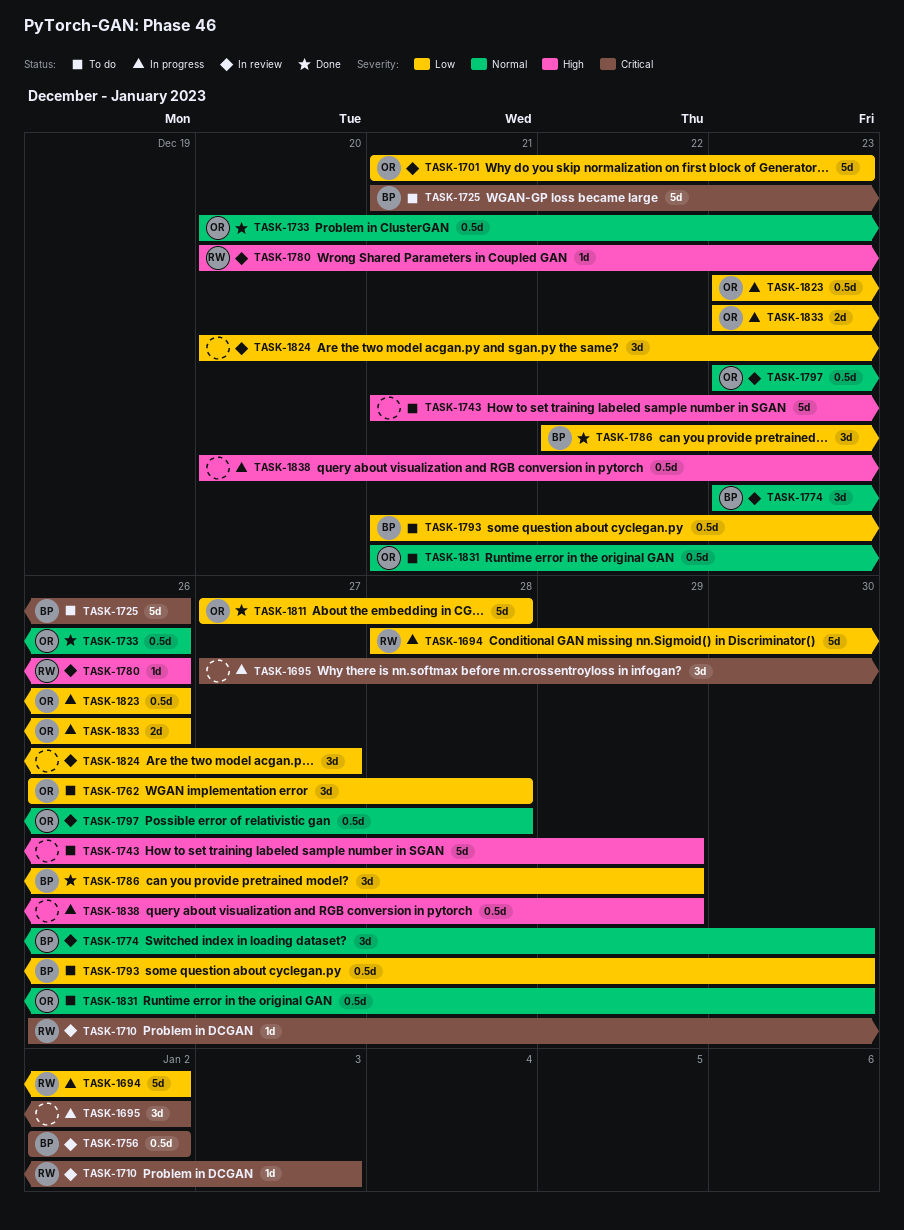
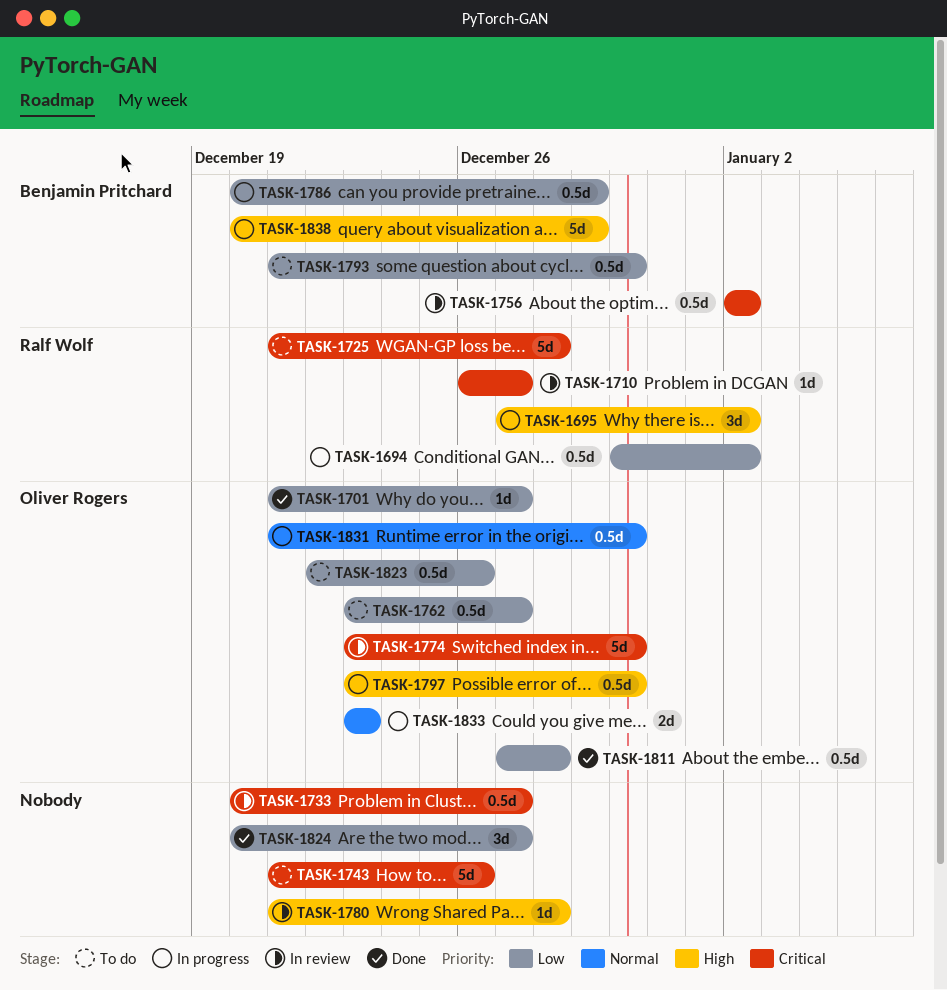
TASK-1694, estimate: 5d -> 0.5d
TASK-1694, start: Dec 28 -> Dec 30
TASK-1695, owner: none -> Ralf Wolf
TASK-1695, priority: Critical -> High
TASK-1701, status: In review -> Done
TASK-1701, estimate: 5d -> 1d
TASK-1701, due: Dec 23 -> Dec 27
TASK-1710, due: Jan 3 -> Dec 27
TASK-1725, owner: Benjamin Pritchard -> Ralf Wolf
TASK-1725, due: Dec 26 -> Dec 28
TASK-1733, status: Done -> In review
TASK-1733, owner: Oliver Rogers -> none
TASK-1733, priority: Normal -> Critical
TASK-1733, due: Dec 26 -> Dec 27
TASK-1743, priority: High -> Critical
TASK-1743, due: Dec 29 -> Dec 26
TASK-1762, estimate: 3d -> 0.5d
TASK-1762, start: Dec 26 -> Dec 23
TASK-1762, due: Dec 28 -> Dec 27
TASK-1774, owner: Benjamin Pritchard -> Oliver Rogers
TASK-1774, priority: Normal -> Critical
TASK-1774, estimate: 3d -> 5d
TASK-1780, owner: Ralf Wolf -> none
TASK-1780, start: Dec 20 -> Dec 21
TASK-1780, due: Dec 26 -> Dec 28
TASK-1786, status: Done -> In progress
TASK-1786, estimate: 3d -> 0.5d
TASK-1786, start: Dec 22 -> Dec 20
TASK-1797, status: In review -> In progress
TASK-1797, priority: Normal -> High
TASK-1797, due: Dec 28 -> Dec 30
TASK-1811, estimate: 5d -> 0.5d
TASK-1823, status: In progress -> To do
TASK-1823, start: Dec 23 -> Dec 22
TASK-1824, status: In review -> Done
TASK-1831, status: To do -> In progress
TASK-1833, priority: Low -> Normal
TASK-1833, due: Dec 26 -> Dec 23
TASK-1838, owner: none -> Benjamin Pritchard
TASK-1838, estimate: 0.5d -> 5d

